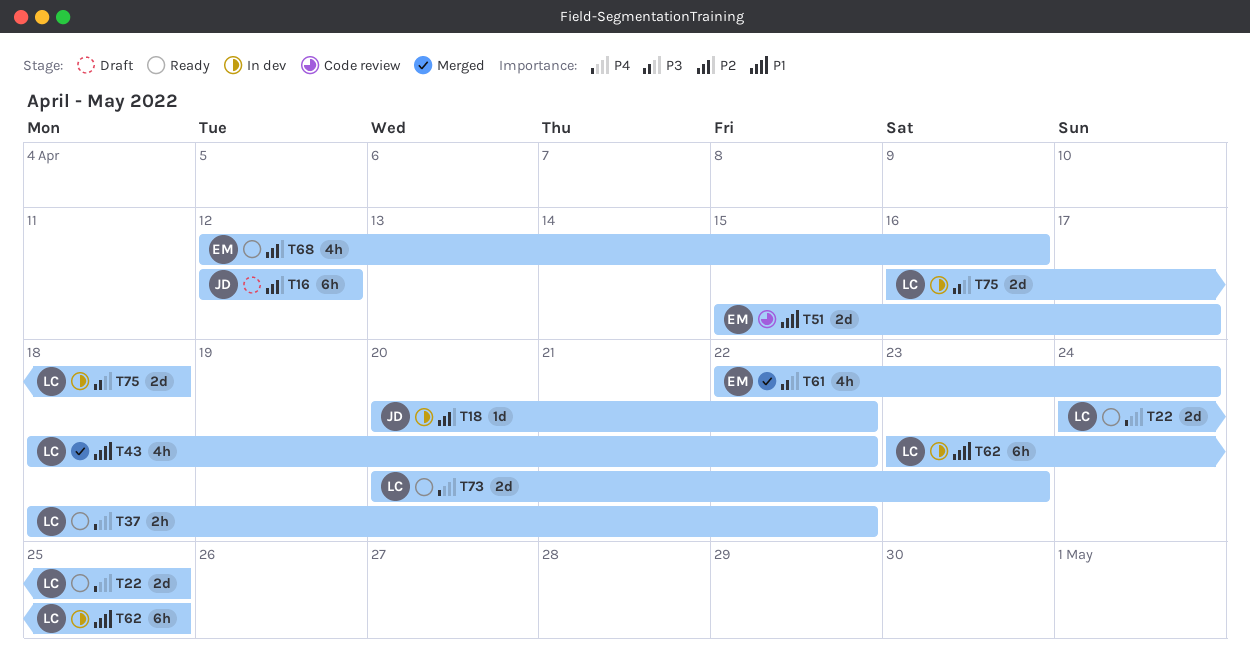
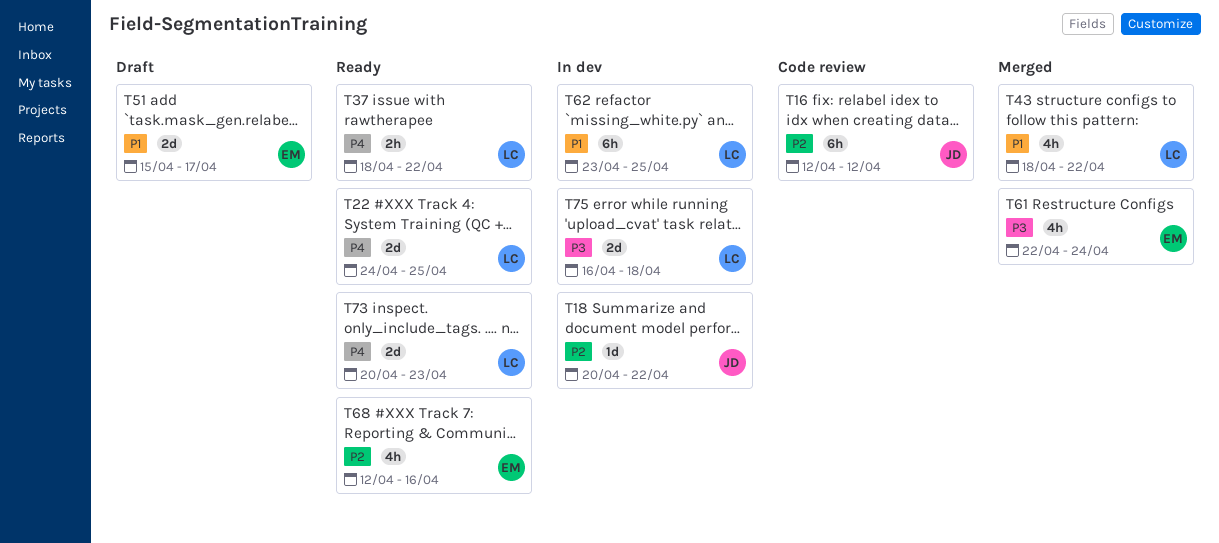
T16, status: Draft -> Code review
T51, status: Code review -> Draft

